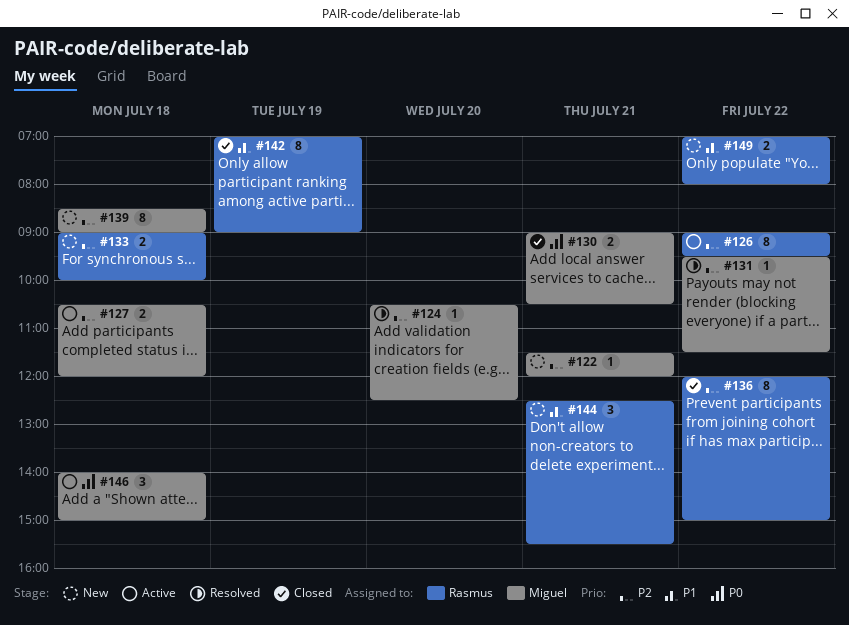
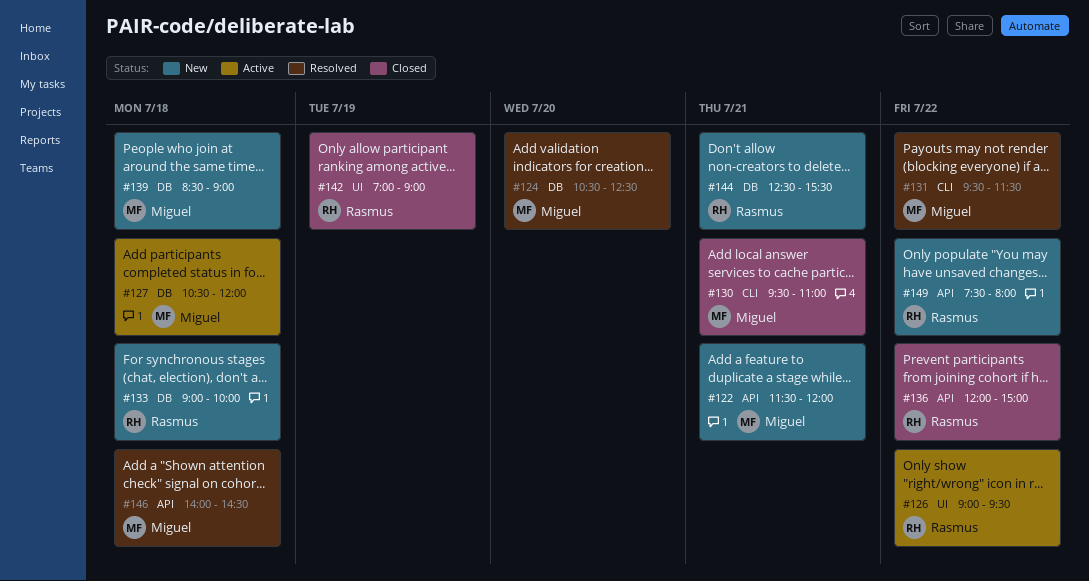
#130, begins: 09:00 -> 09:30
#130, ends: 10:30 -> 11:00
#146, status: Active -> Resolved
#146, ends: 15:00 -> 14:30
#149, begins: 07:00 -> 07:30

